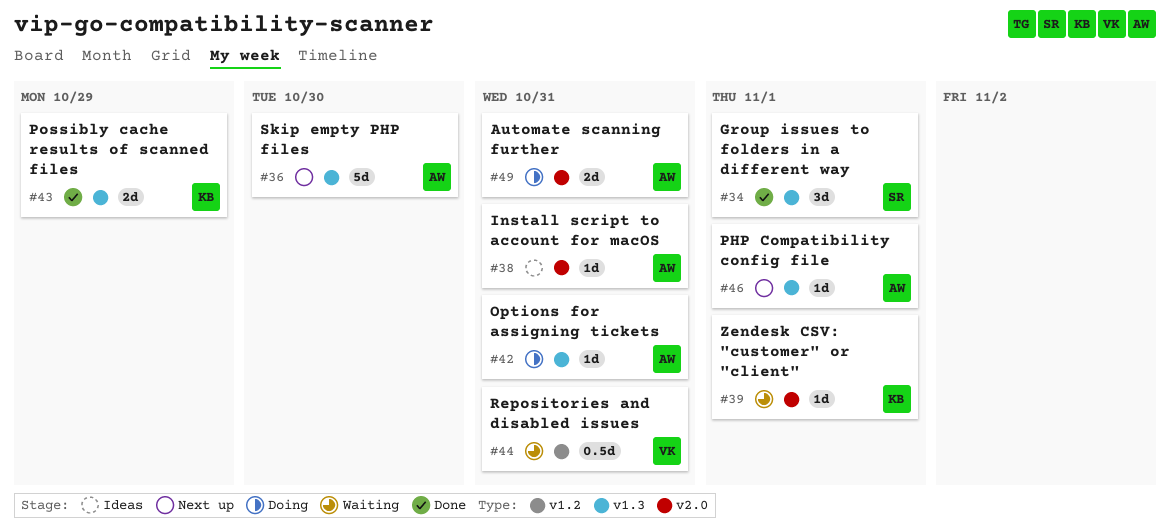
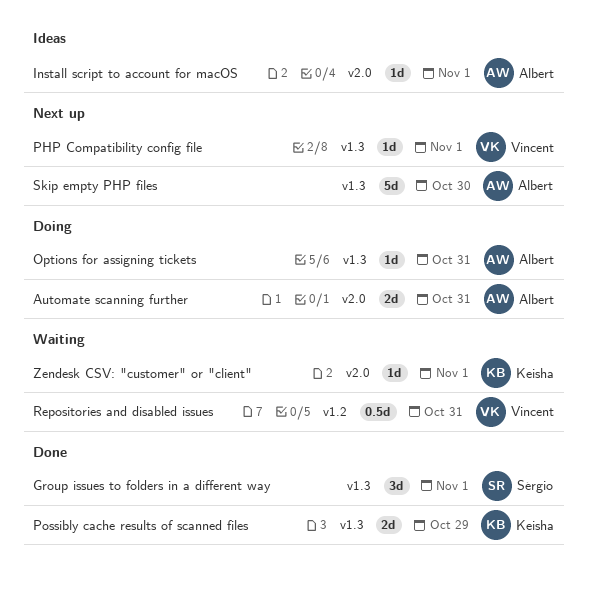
Install script to account for macOS, due: Oct 31 -> Nov 1
PHP Compatibility config file, owner: Albert -> Vincent

